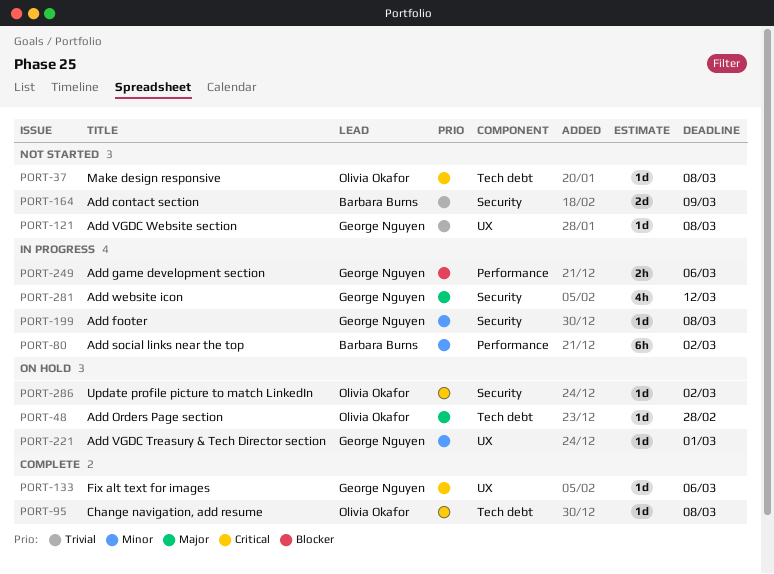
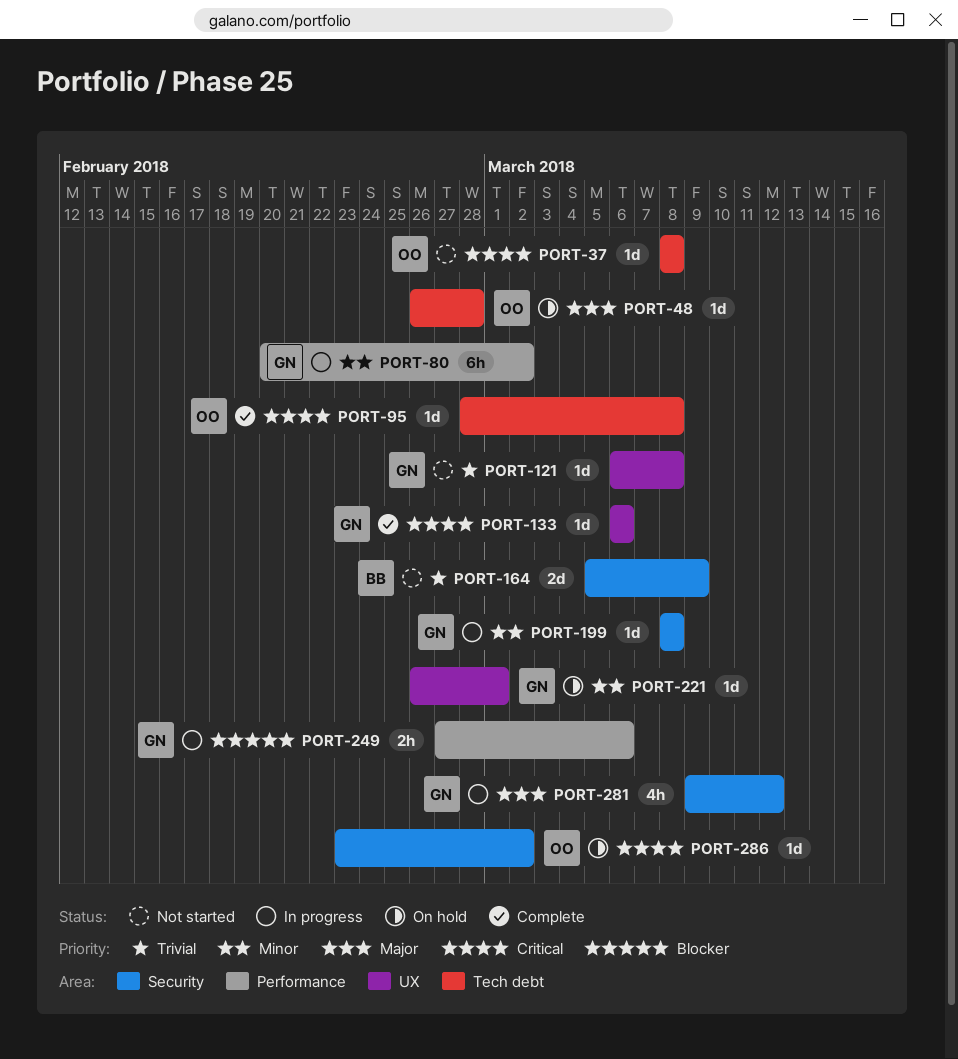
PORT-80, owner: Barbara Burns -> George Nguyen

